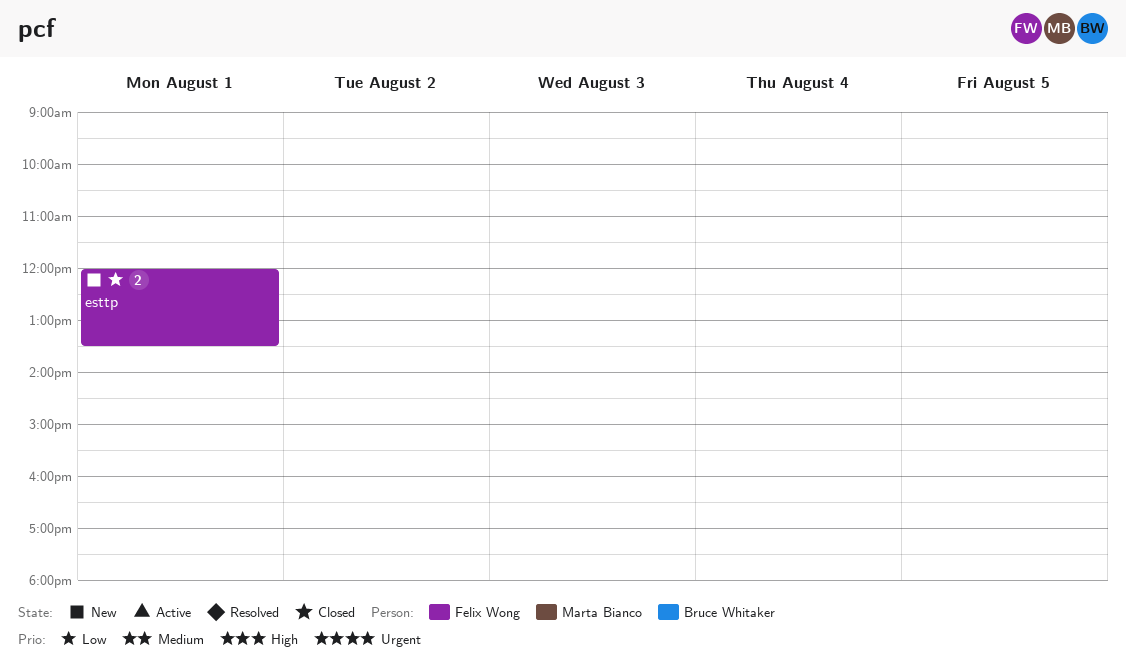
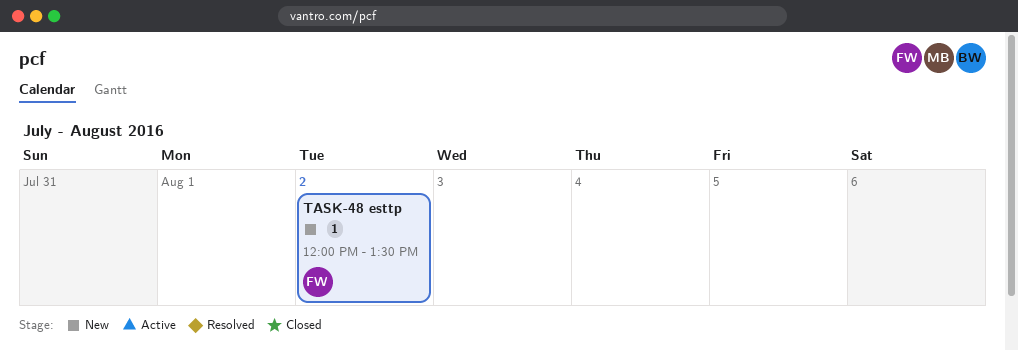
esttp, estimate: 2 -> 1
esttp, day: Aug 1 -> Aug 2

